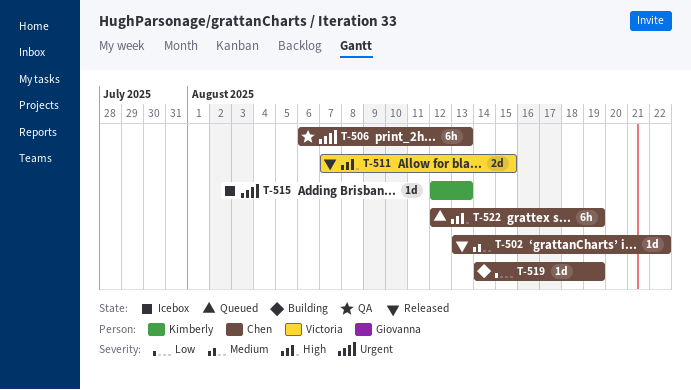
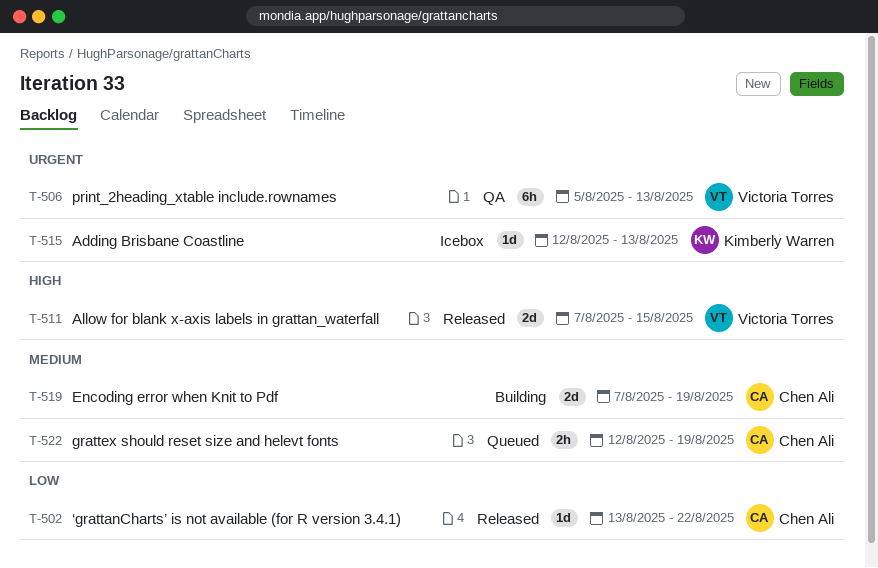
T-502, priority: Medium -> Low
T-506, owner: Chen Ali -> Victoria Torres
T-506, start: Aug 6 -> Aug 5
T-519, priority: Low -> Medium
T-519, estimate: 1d -> 2d
T-519, start: Aug 14 -> Aug 7
T-522, priority: High -> Medium
T-522, estimate: 6h -> 2h

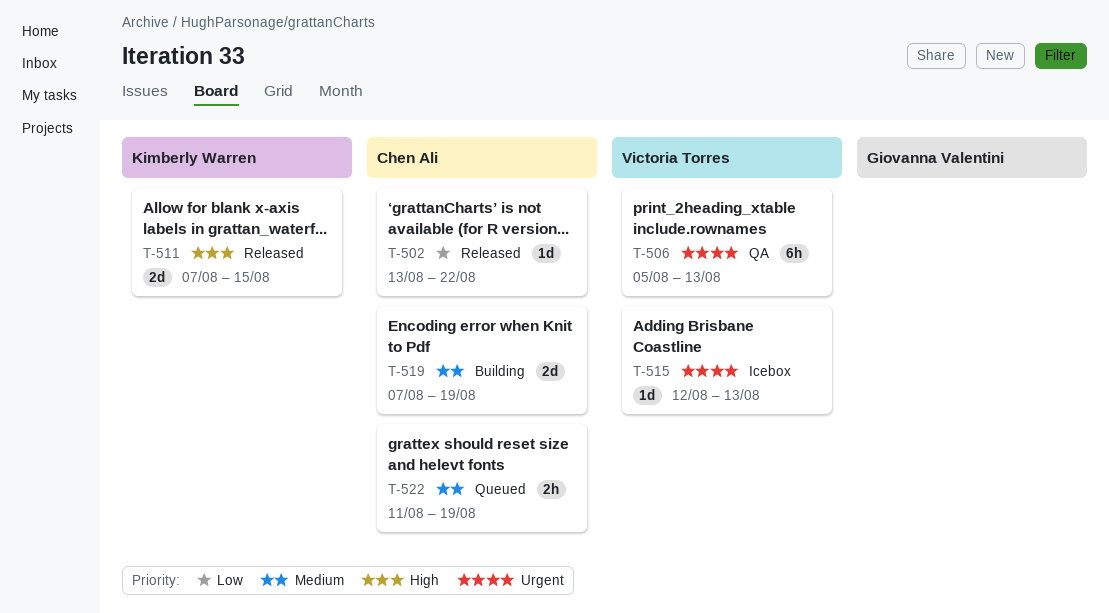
T-511, owner: Victoria Torres -> Kimberly Warren
T-515, owner: Kimberly Warren -> Victoria Torres
T-522, start: Aug 12 -> Aug 11

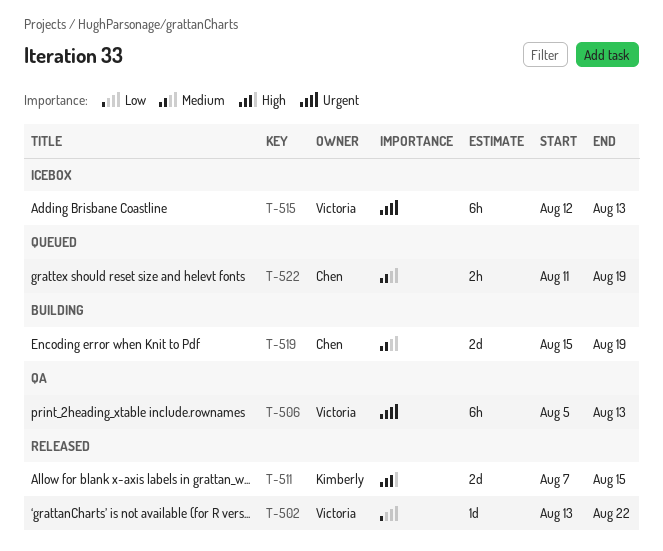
T-502, owner: Chen Ali -> Victoria Torres
T-515, estimate: 1d -> 6h
T-519, start: Aug 7 -> Aug 15

